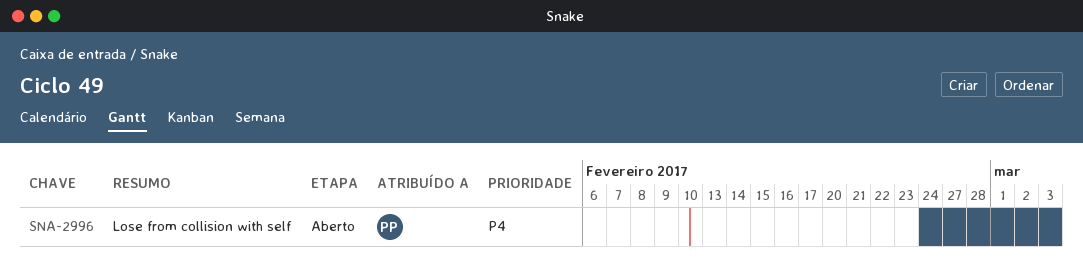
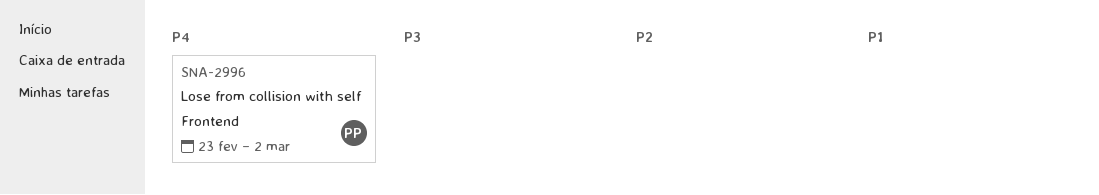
SNA-2996, start: Feb 24 -> Feb 23
SNA-2996, due: Mar 3 -> Mar 2

